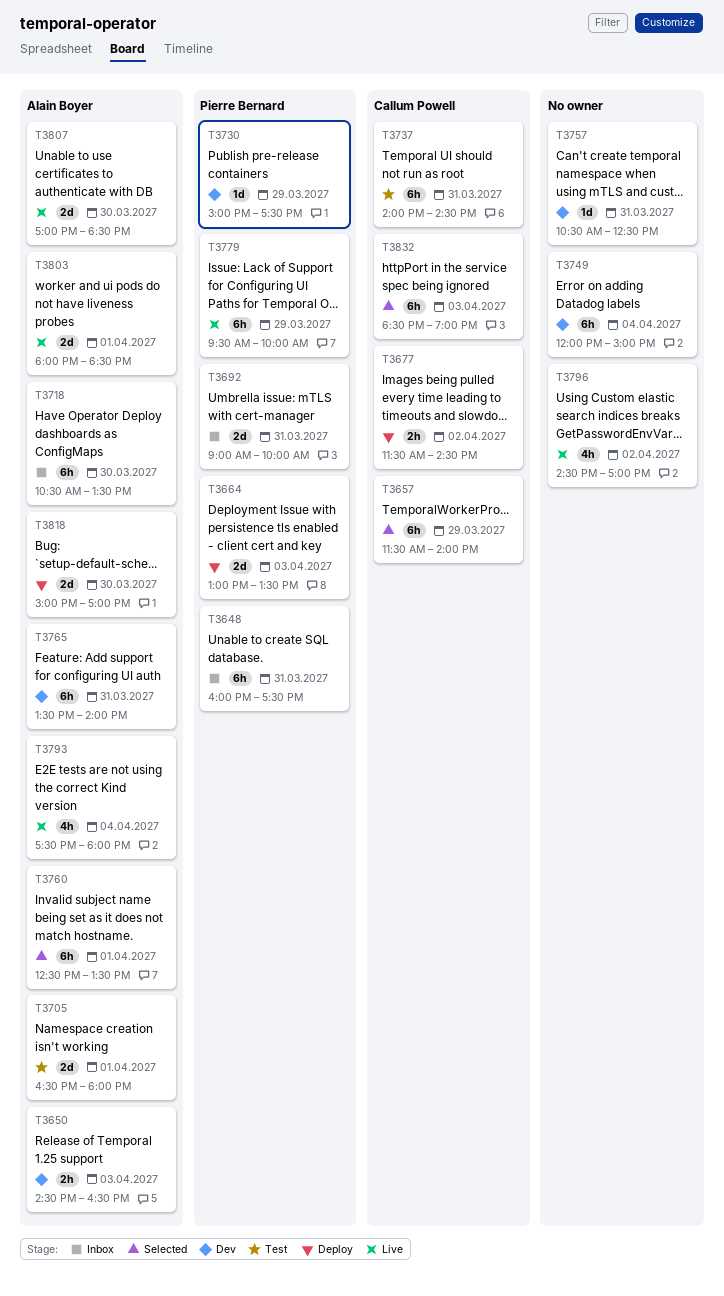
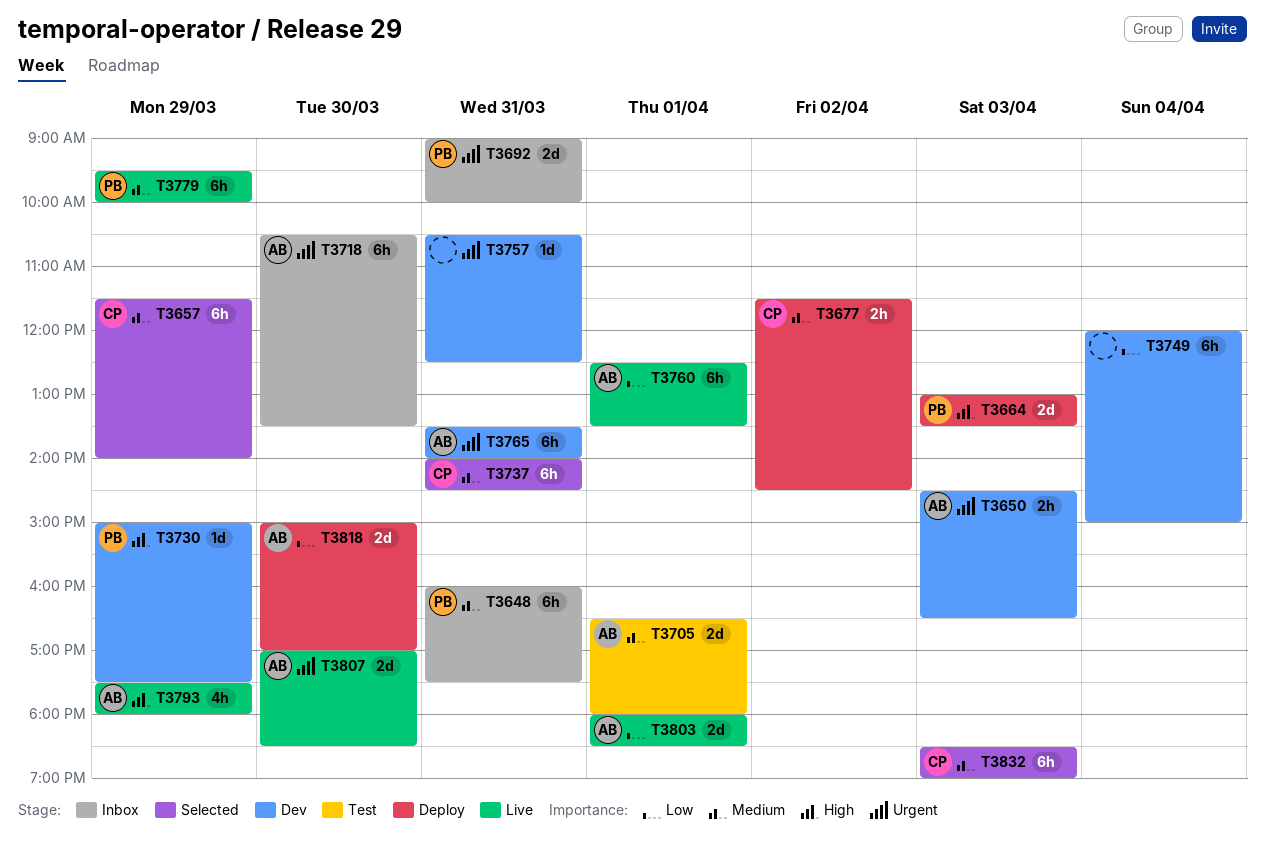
T3737, status: Test -> Selected
T3760, status: Selected -> Live
T3793, day: Apr 4 -> Mar 29
T3796: present -> none

